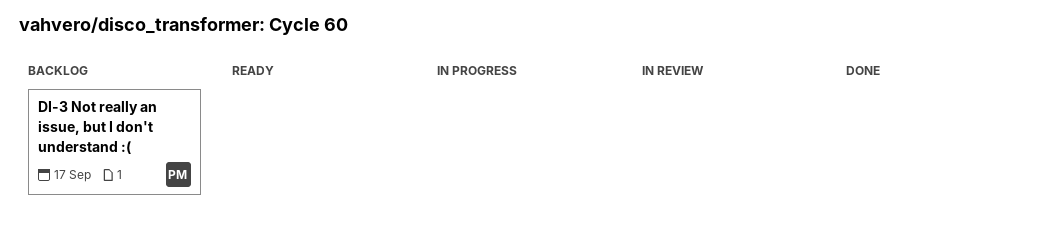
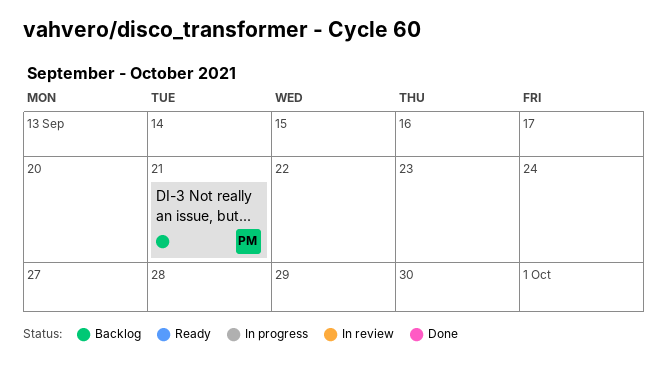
DI-3, due: Sep 17 -> Sep 21

